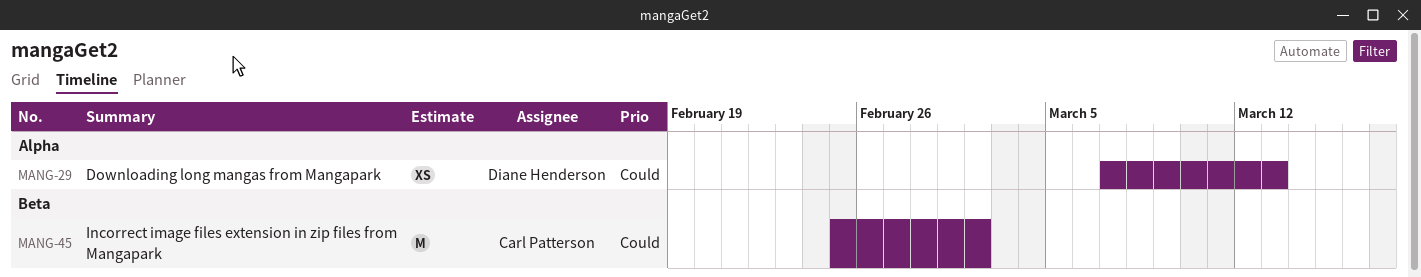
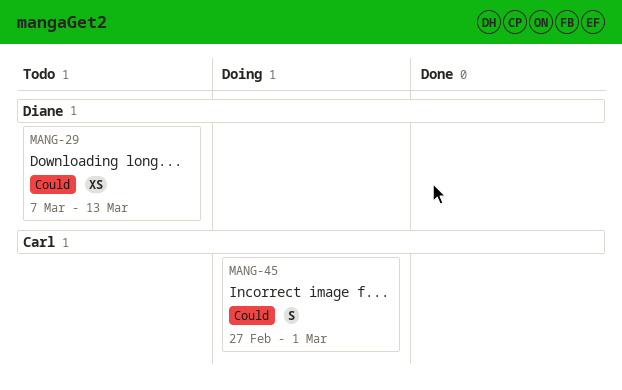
MANG-45, estimate: M -> S
MANG-45, start: Feb 25 -> Feb 27
MANG-45, due: Mar 2 -> Mar 1

